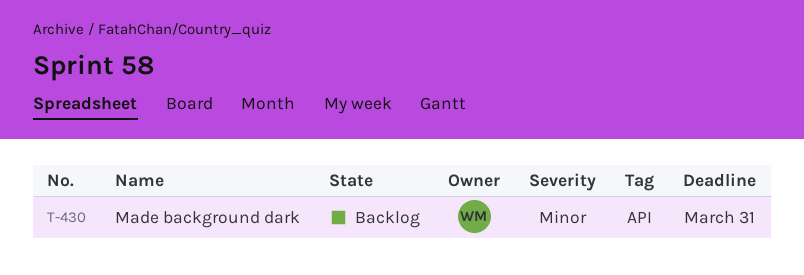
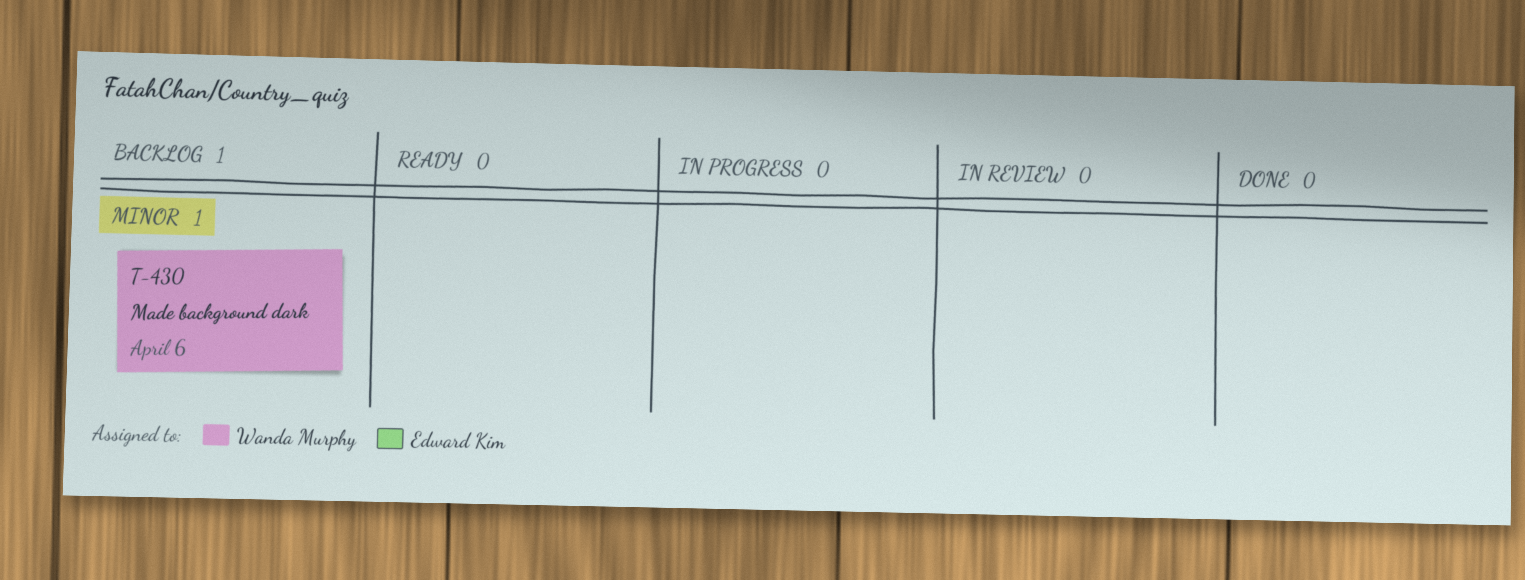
T-430, due: Mar 31 -> Apr 6

